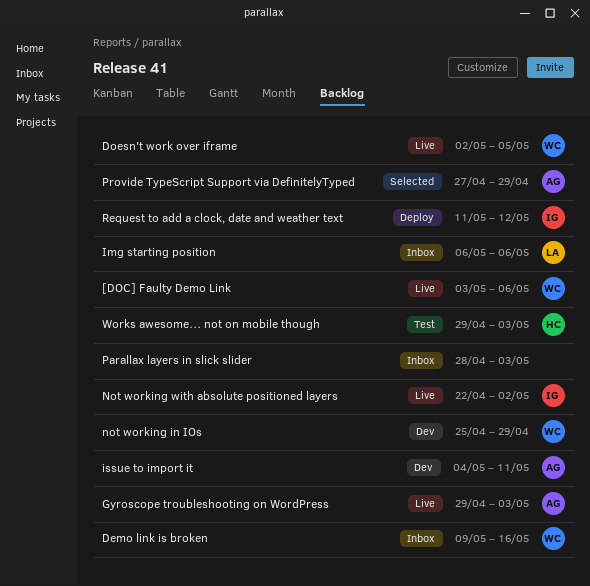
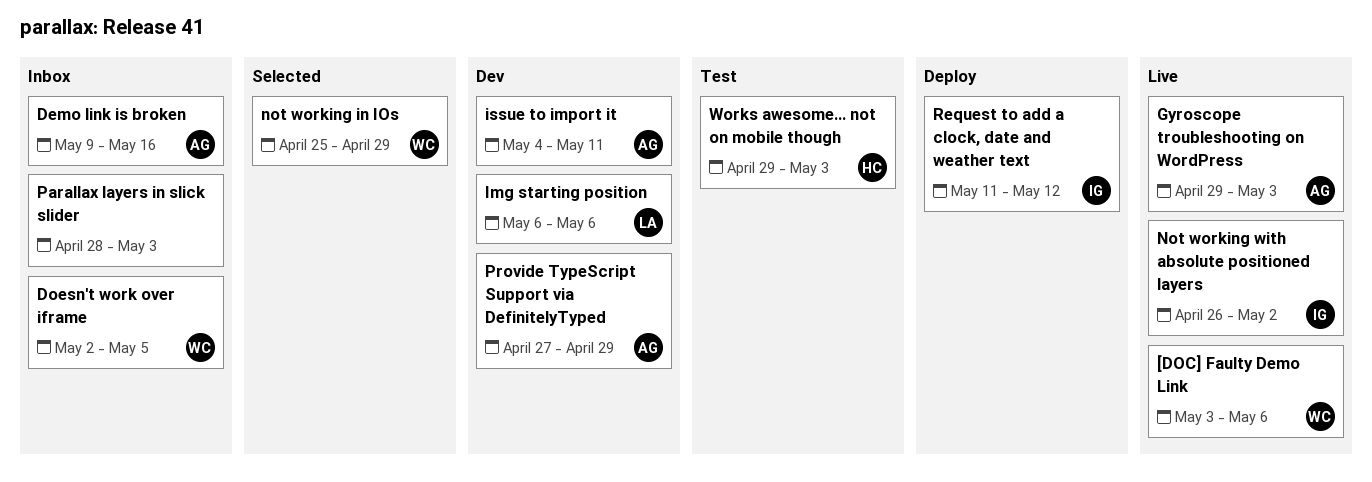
Demo link is broken, owner: WC -> AG
Doesn't work over iframe, status: Live -> Inbox
Img starting position, status: Inbox -> Dev
not working in IOs, status: Dev -> Selected
Not working with absolute positioned layers, start: Apr 22 -> Apr 26
Provide TypeScript Support via DefinitelyTyped, status: Selected -> Dev

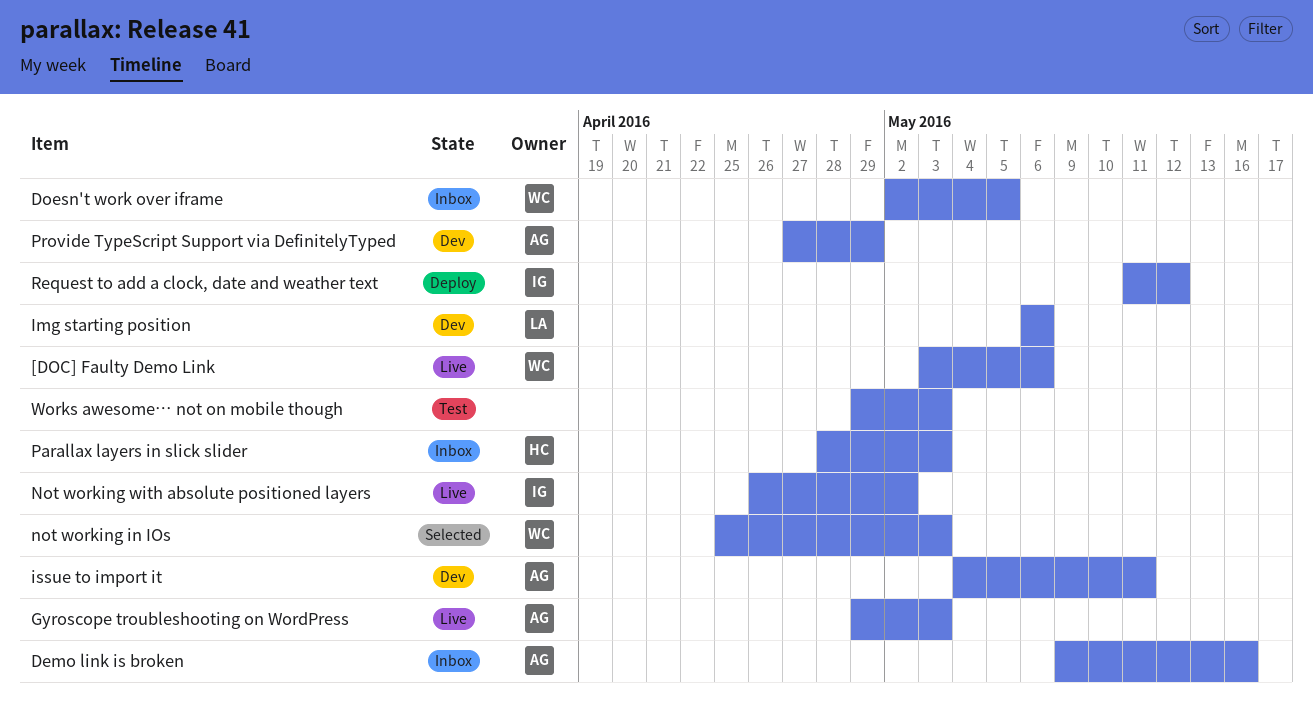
not working in IOs, due: Apr 29 -> May 3
Parallax layers in slick slider, owner: none -> HC
Works awesome… not on mobile though, owner: HC -> none

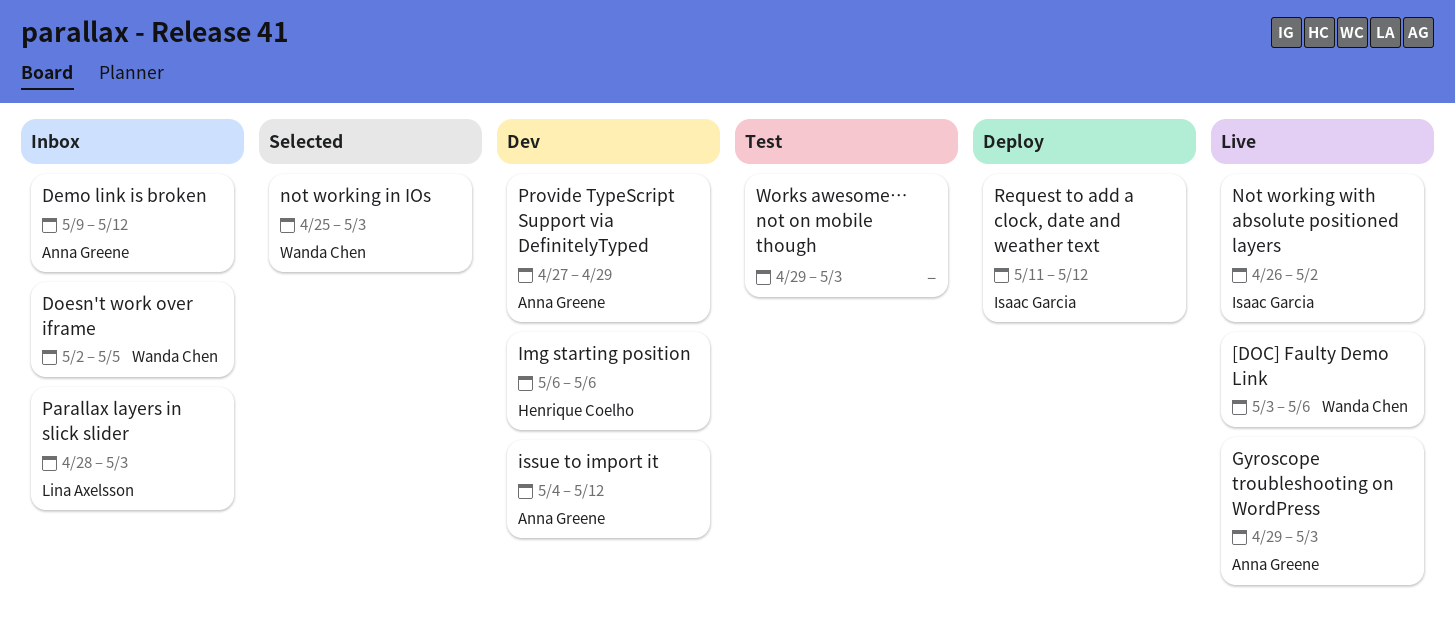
Demo link is broken, due: May 16 -> May 12
Img starting position, owner: Lina Axelsson -> Henrique Coelho
issue to import it, due: May 11 -> May 12
Parallax layers in slick slider, owner: Henrique Coelho -> Lina Axelsson

